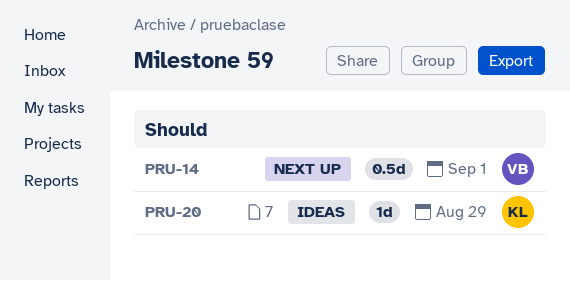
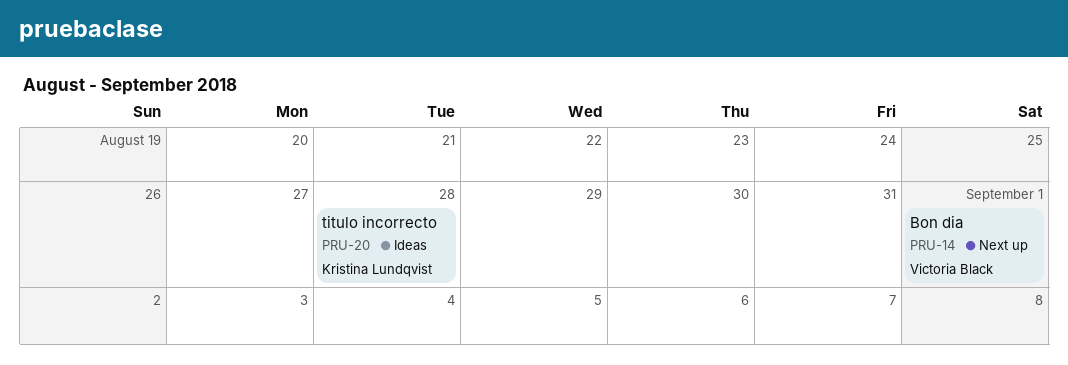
PRU-20, due: Aug 29 -> Aug 28

